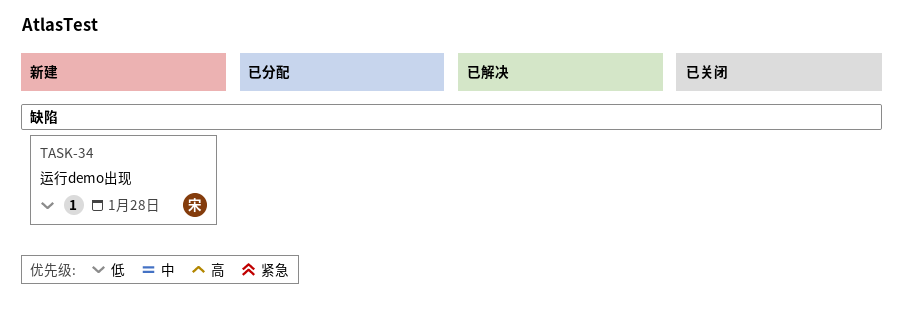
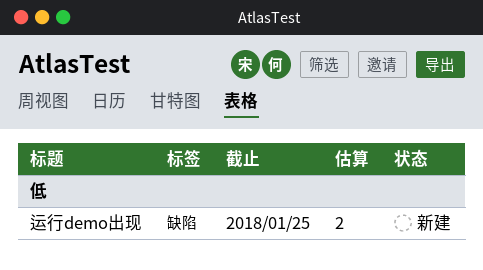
运行demo出现, estimate: 1 -> 2
运行demo出现, due: Jan 28 -> Jan 25

